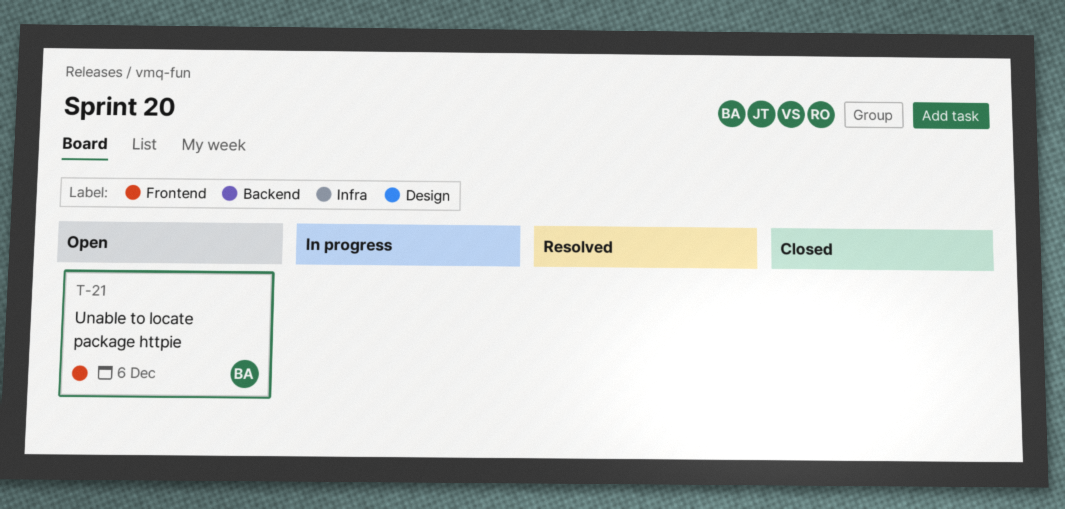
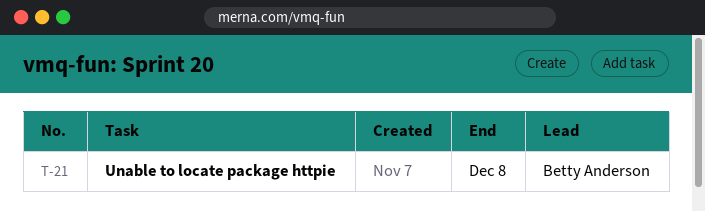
T-21, due: Dec 6 -> Dec 8

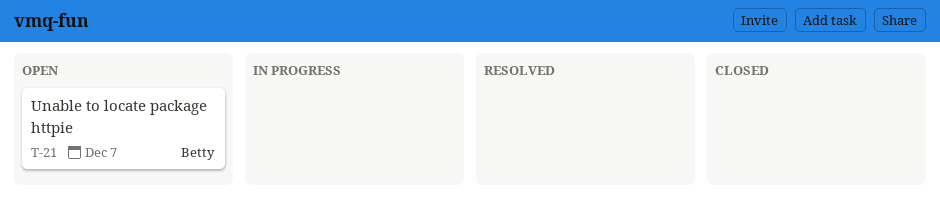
T-21, due: Dec 8 -> Dec 7

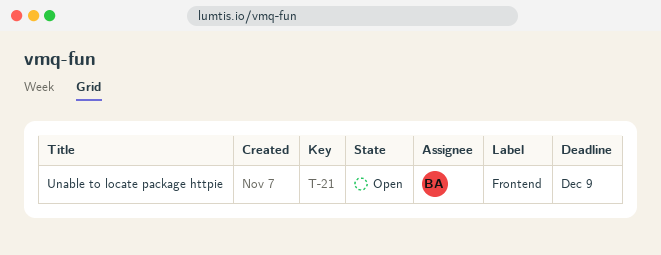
T-21, due: Dec 7 -> Dec 9

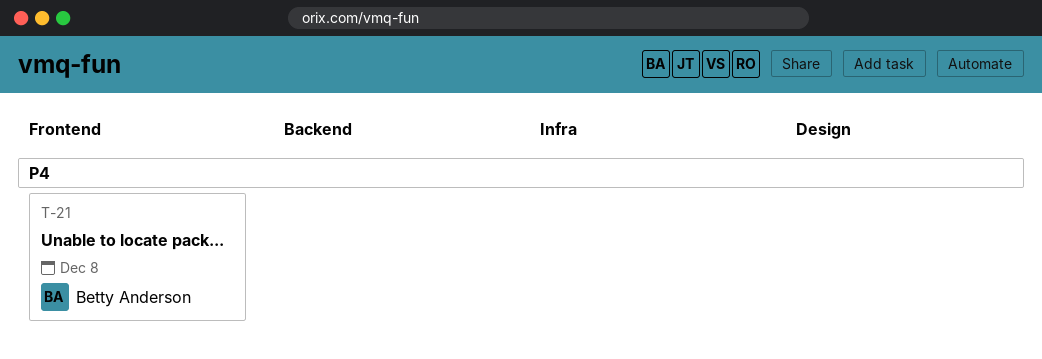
T-21, due: Dec 9 -> Dec 8

